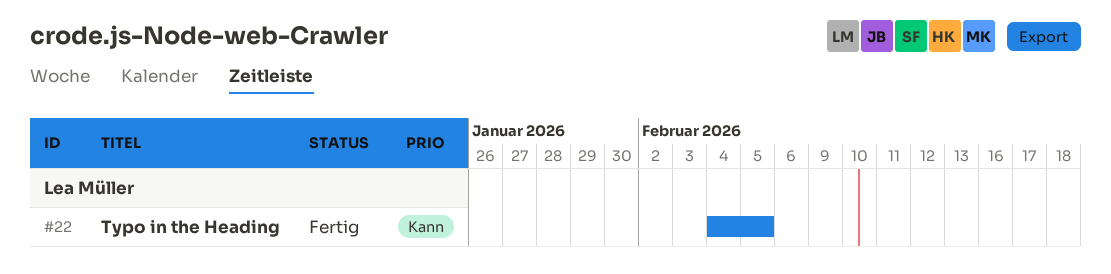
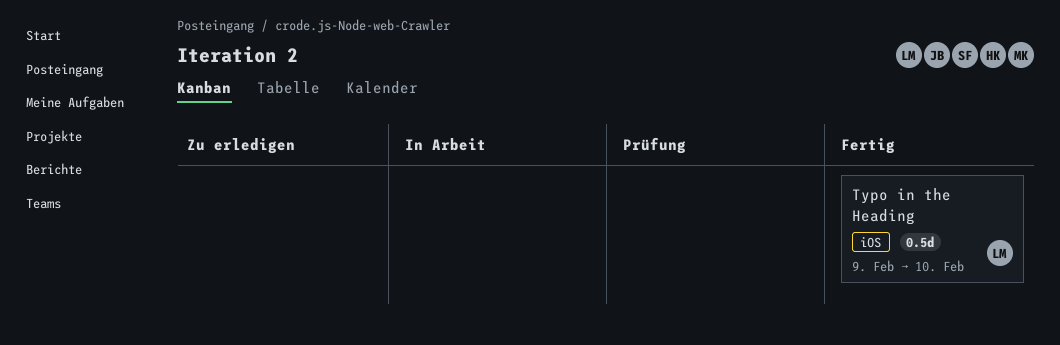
Typo in the Heading, start: Feb 4 -> Feb 9
Typo in the Heading, due: Feb 5 -> Feb 10

